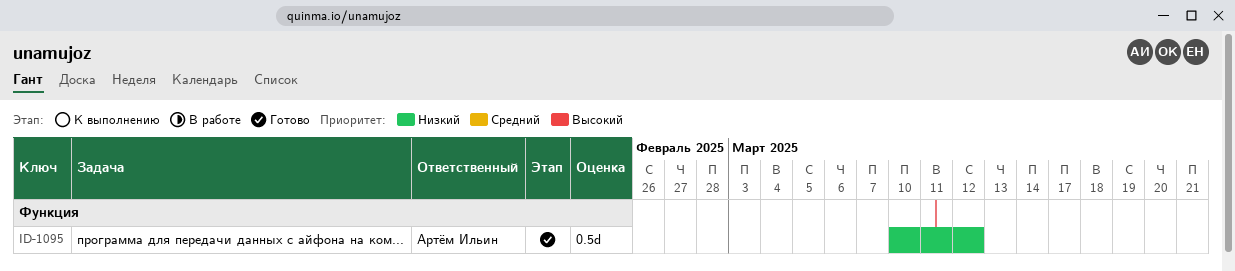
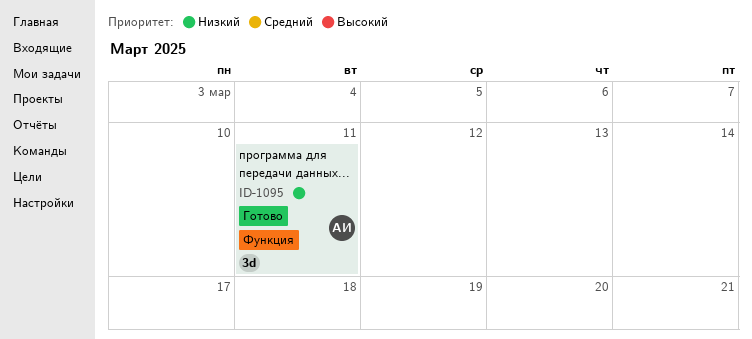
ID-1095, estimate: 0.5d -> 3d
ID-1095, due: Mar 12 -> Mar 11

